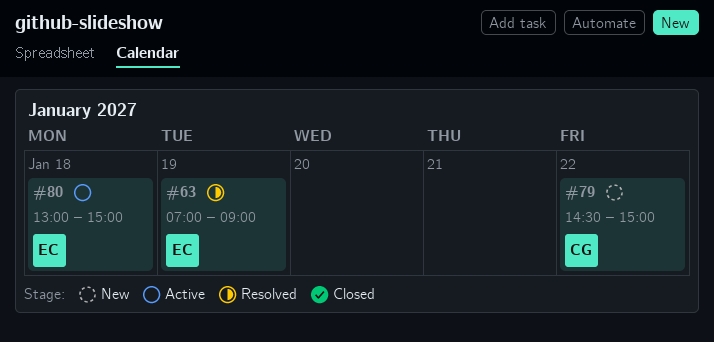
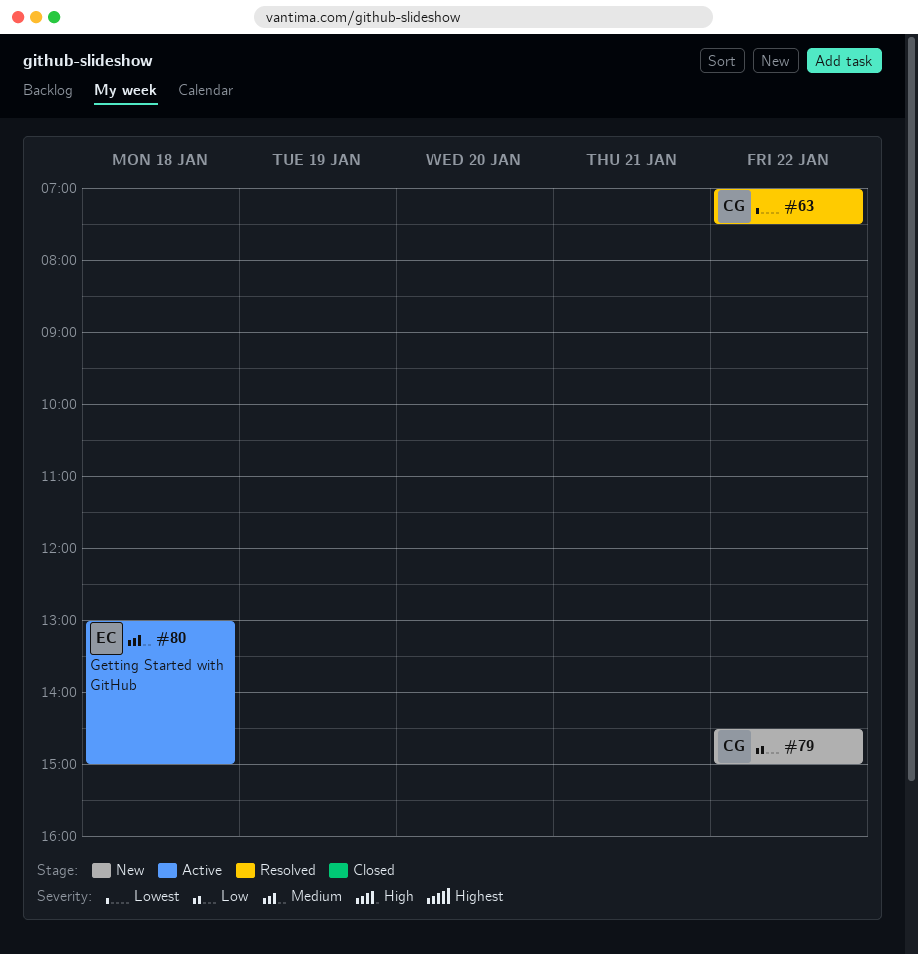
#63, owner: EC -> CG
#63, day: Jan 19 -> Jan 22
#63, ends: 09:00 -> 07:30

